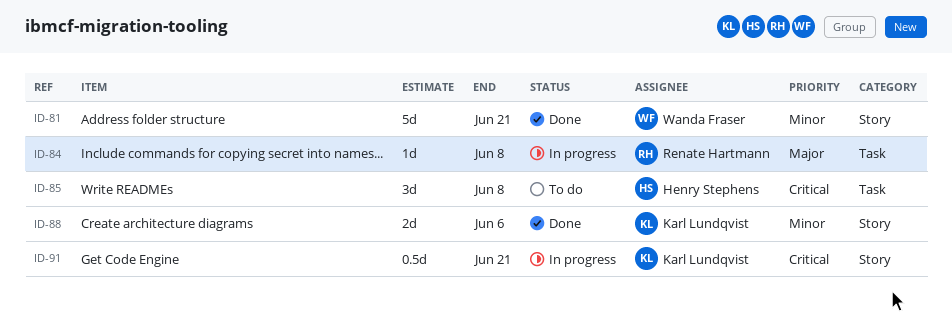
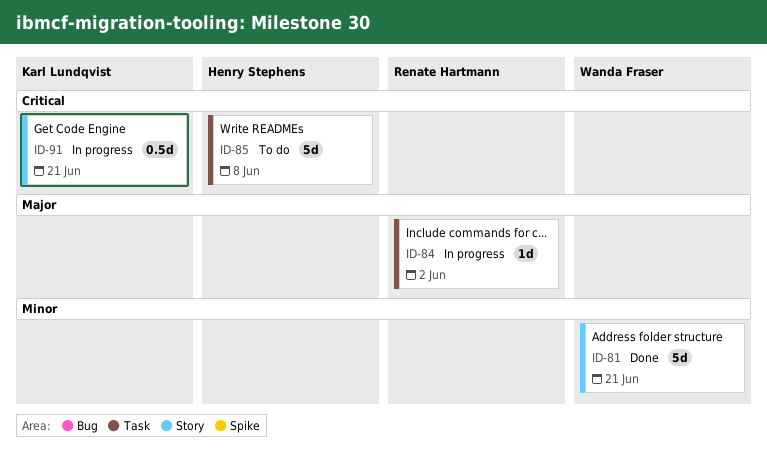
ID-84, due: Jun 8 -> Jun 2
ID-85, estimate: 3d -> 5d
ID-88: present -> none

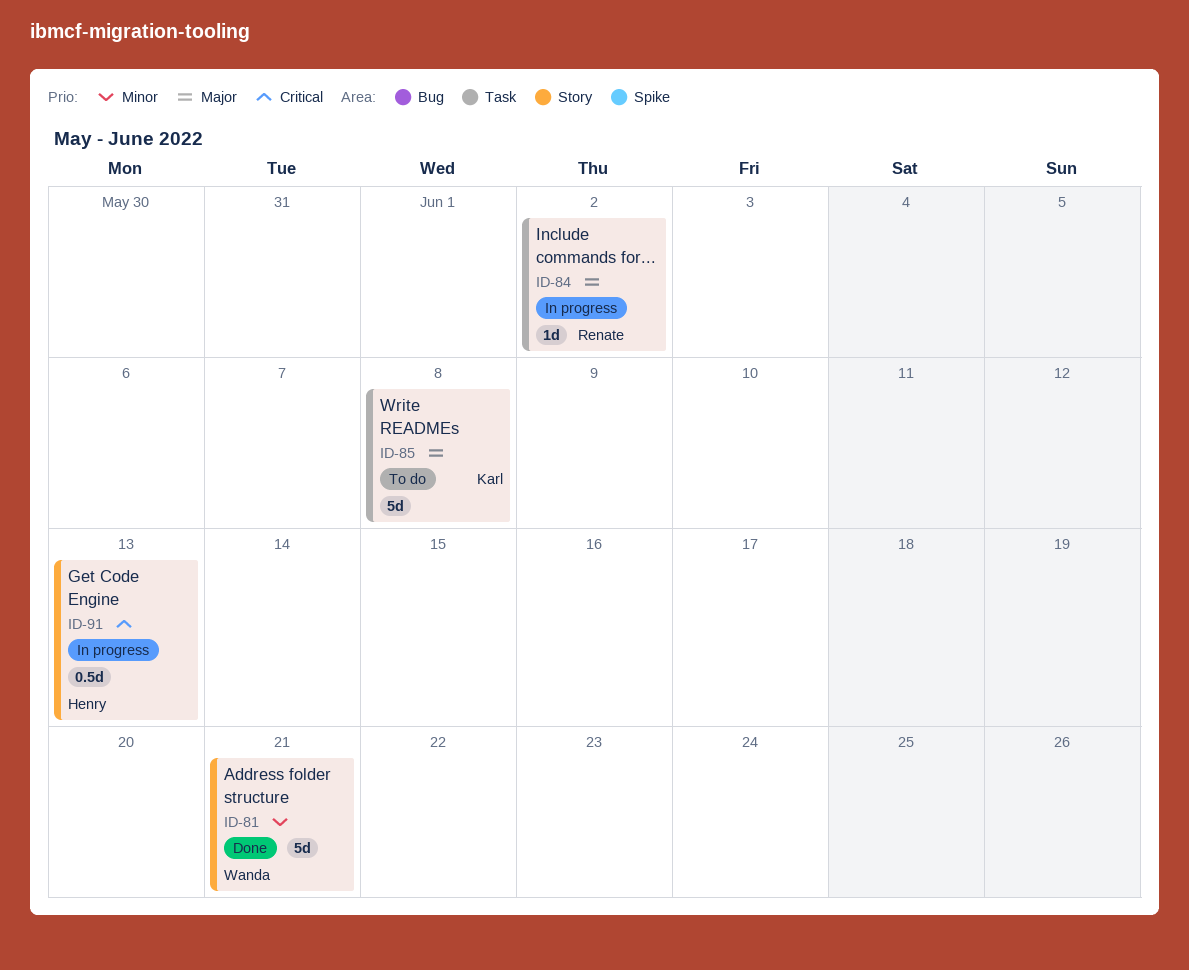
ID-85, owner: Henry Stephens -> Karl Lundqvist
ID-85, priority: Critical -> Major
ID-91, owner: Karl Lundqvist -> Henry Stephens
ID-91, due: Jun 21 -> Jun 13

